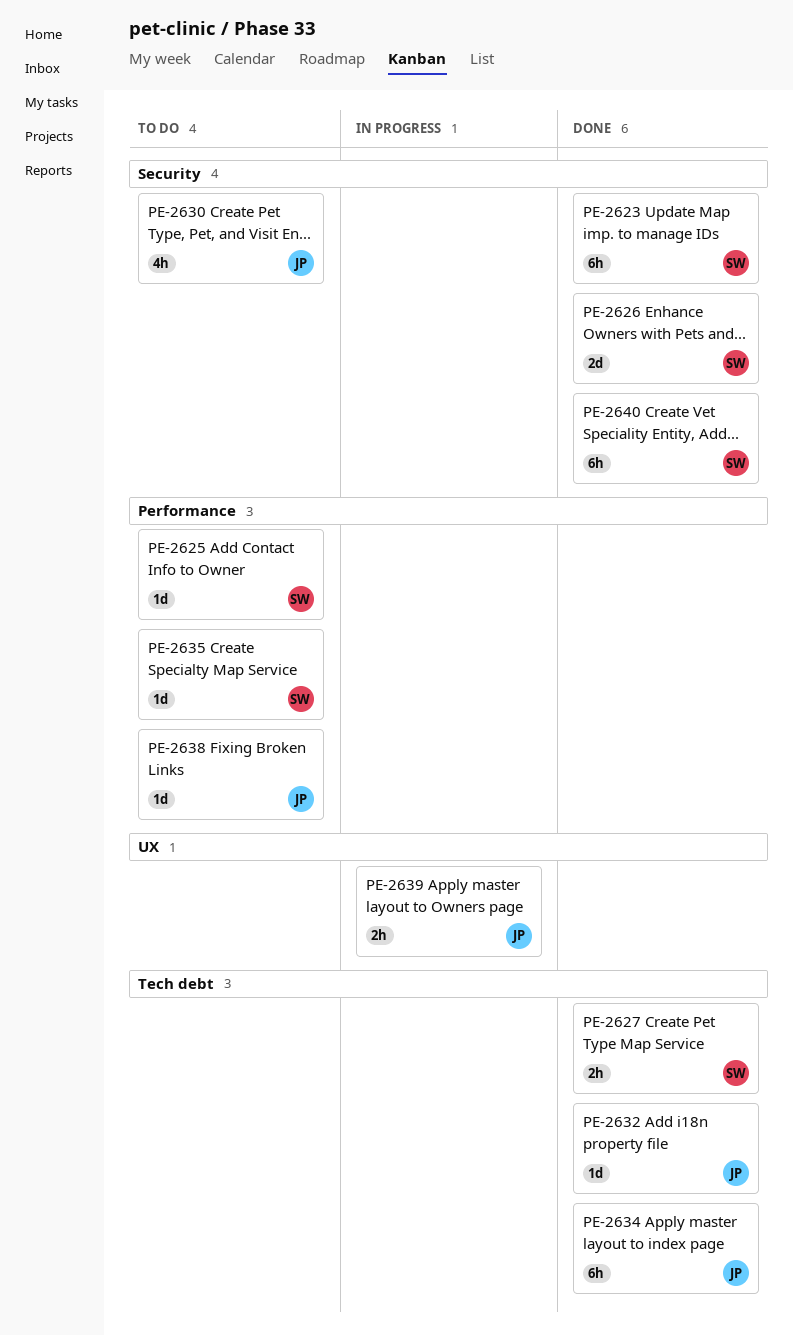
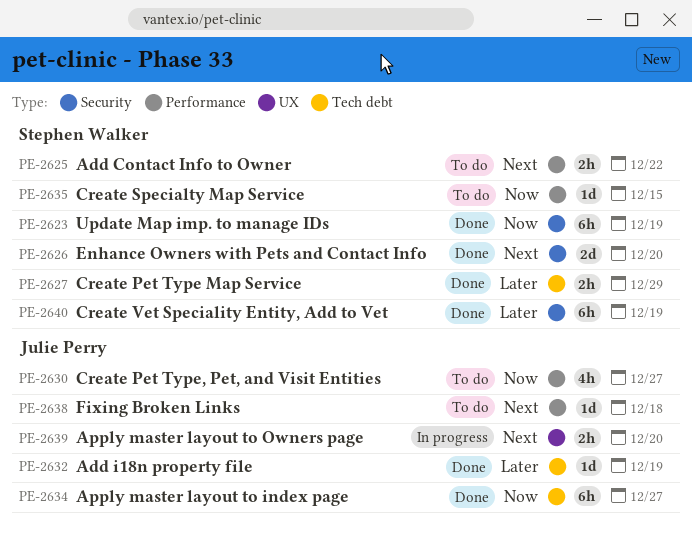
PE-2625, estimate: 1d -> 2h
PE-2630, label: Security -> Performance

